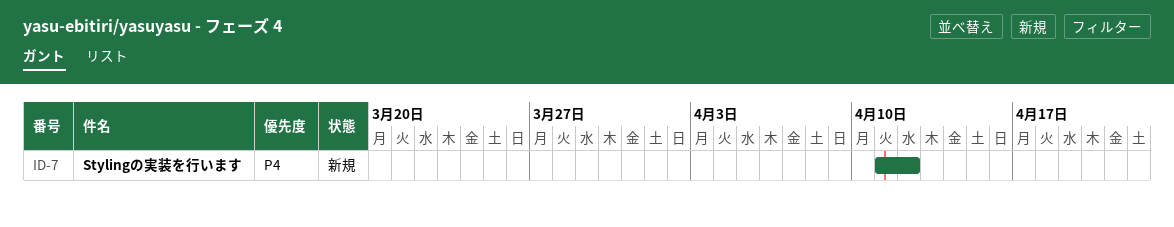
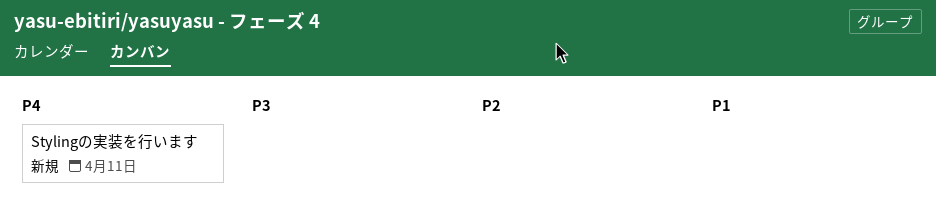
Stylingの実装を行います, due: Apr 12 -> Apr 11

